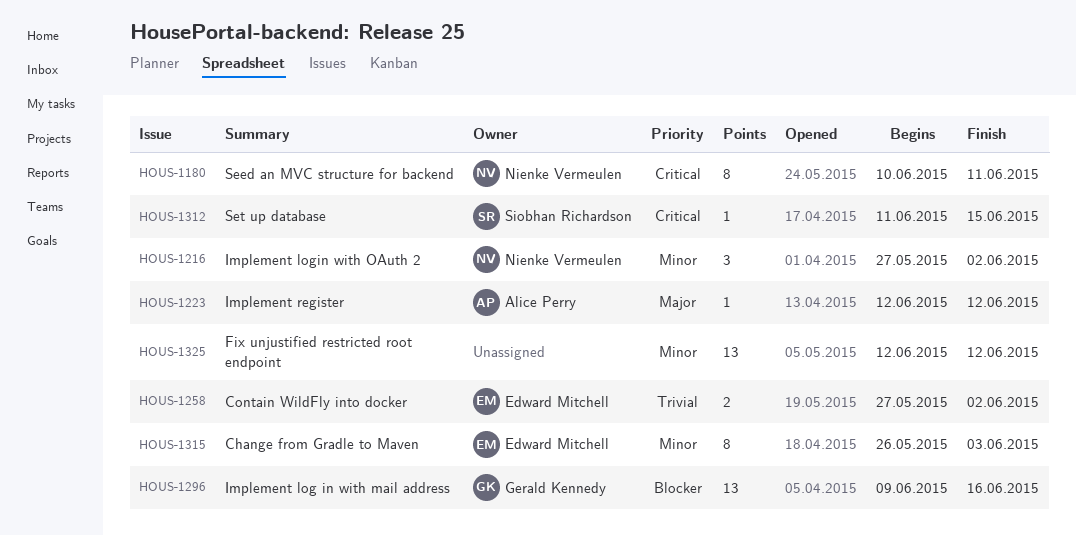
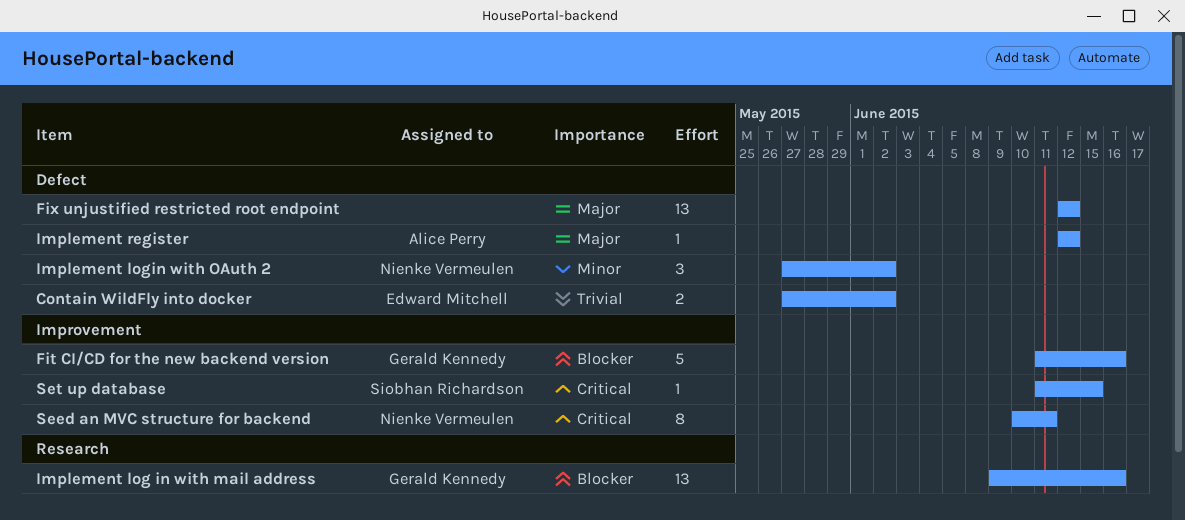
Change from Gradle to Maven: present -> none
Fit CI/CD for the new backend version: none -> present
Fix unjustified restricted root endpoint, priority: Minor -> Major

